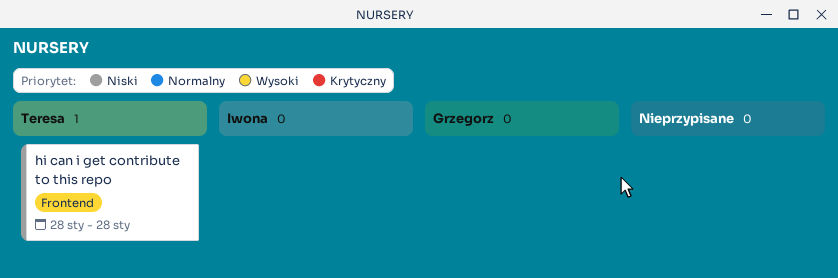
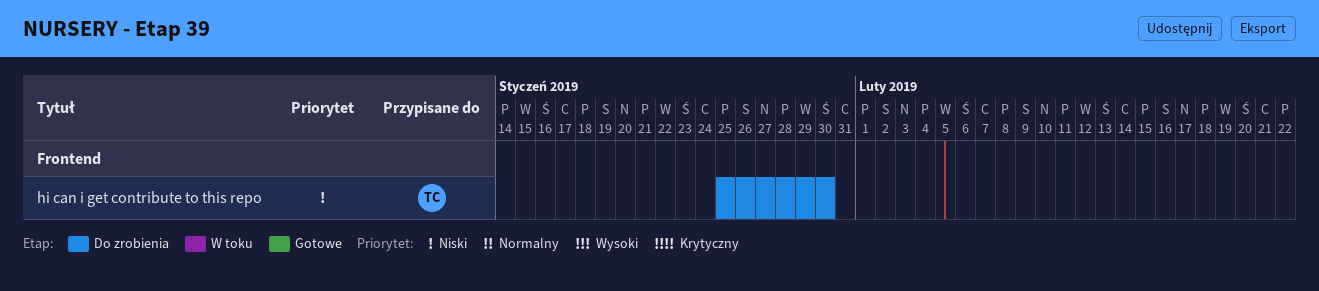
hi can i get contribute to this repo, start: Jan 28 -> Jan 25
hi can i get contribute to this repo, due: Jan 28 -> Jan 30

